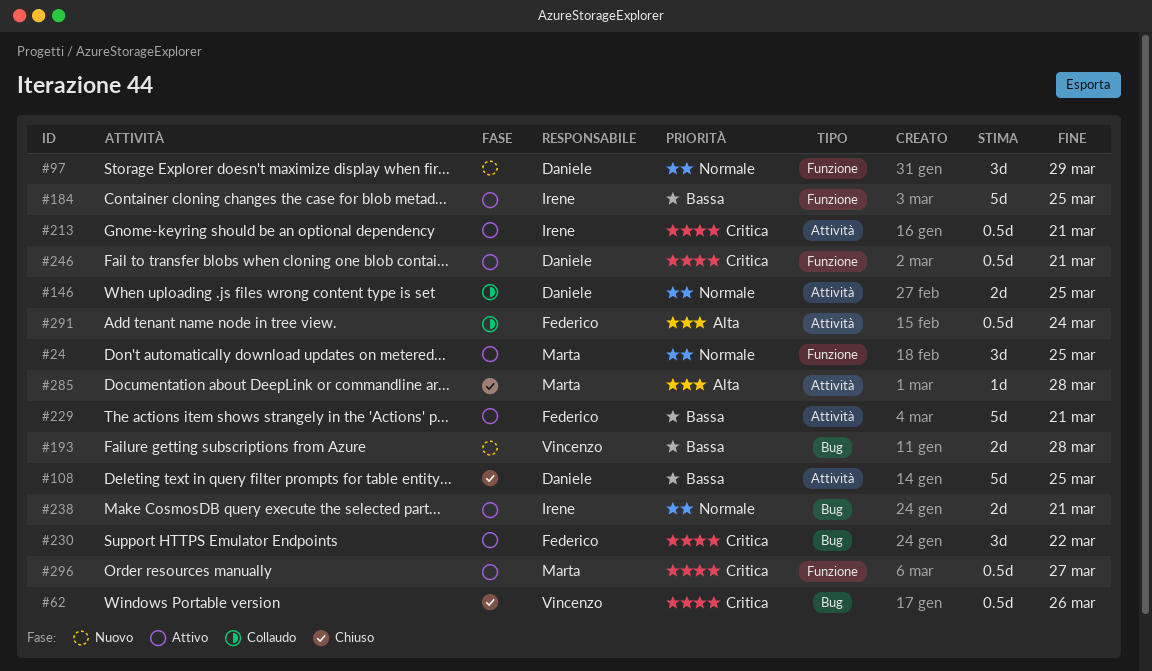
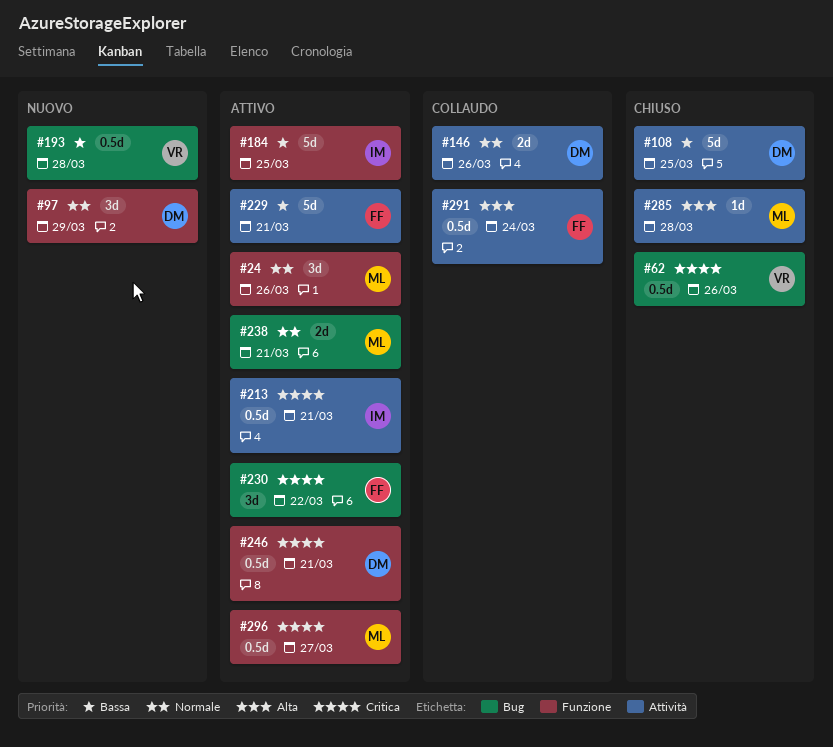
#24, due: Mar 25 -> Mar 26
#146, due: Mar 25 -> Mar 26
#193, estimate: 2d -> 0.5d
#238, owner: Irene -> Marta

